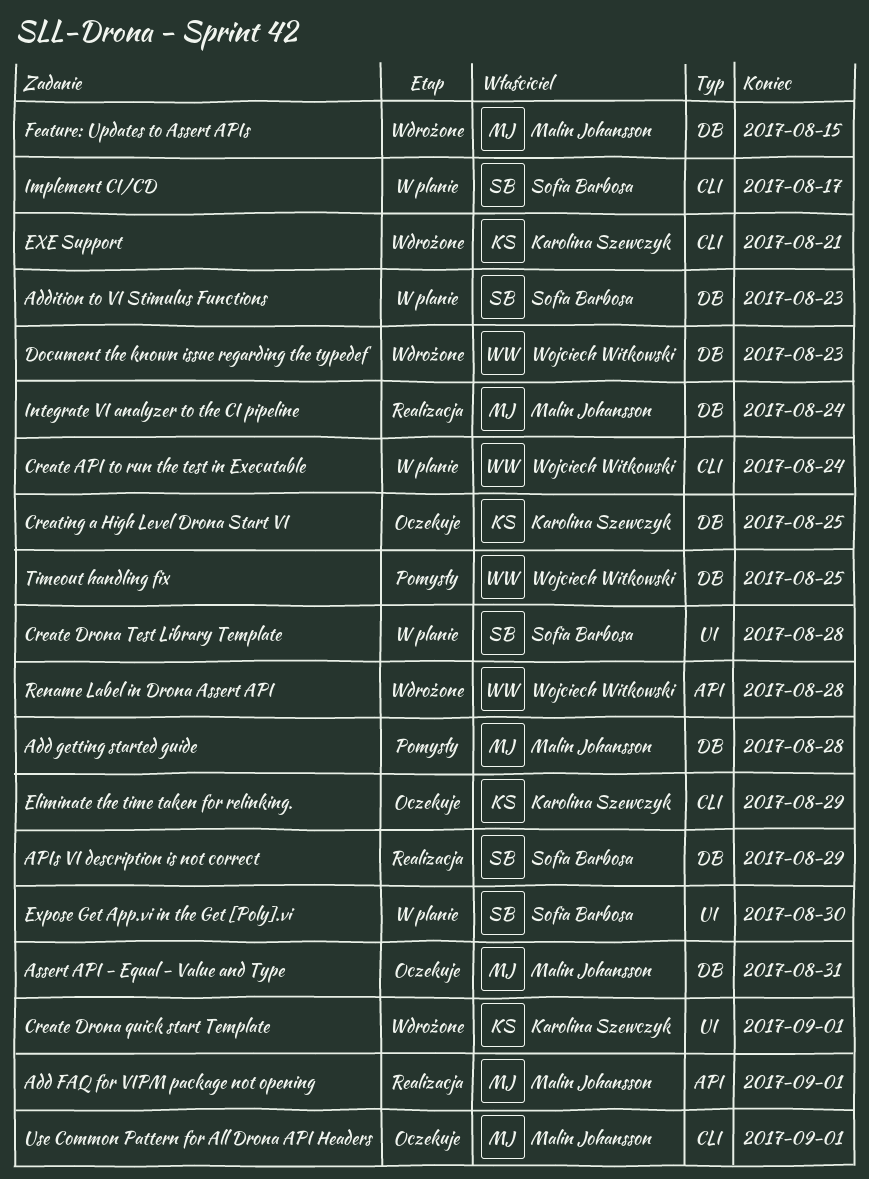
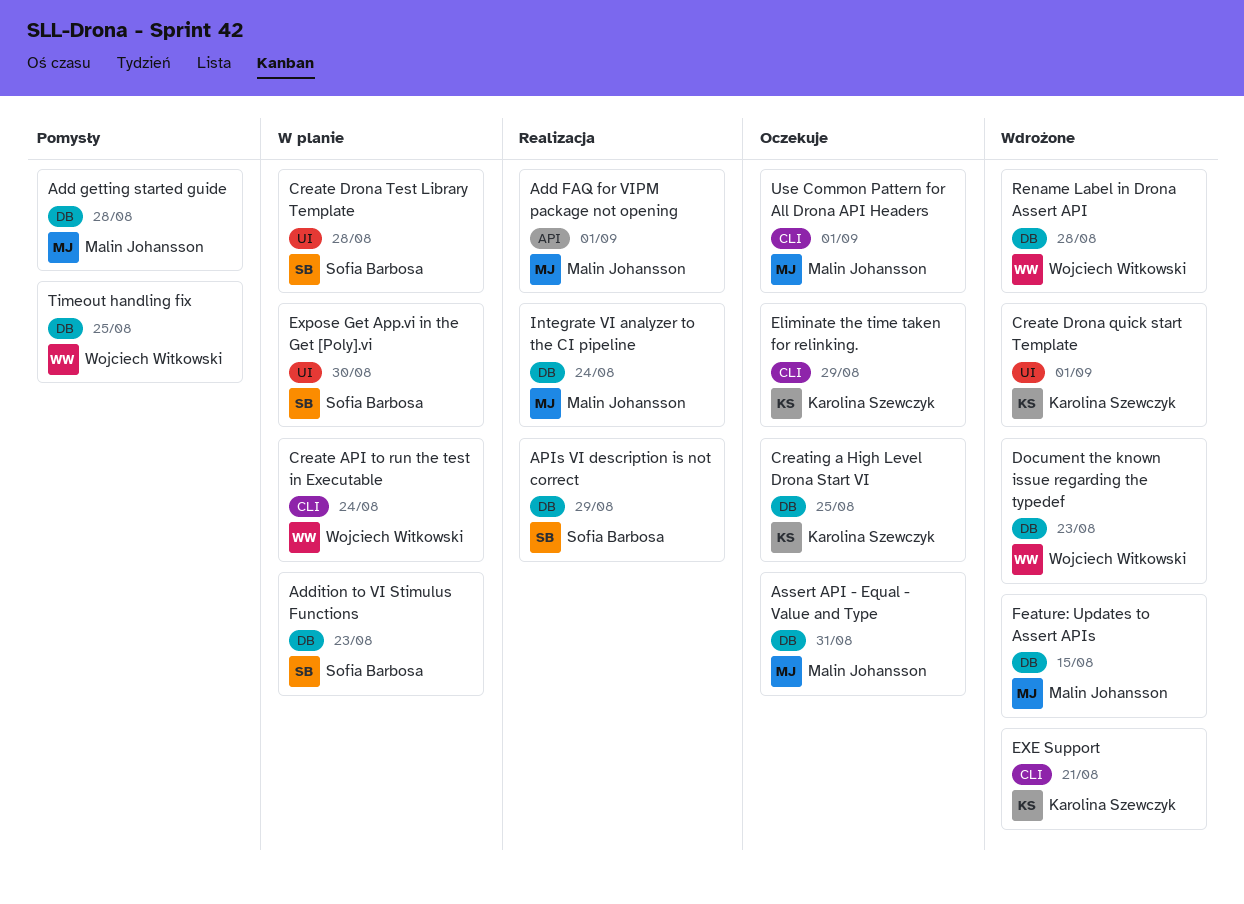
Implement CI/CD: present -> none
Rename Label in Drona Assert API, label: API -> DB

